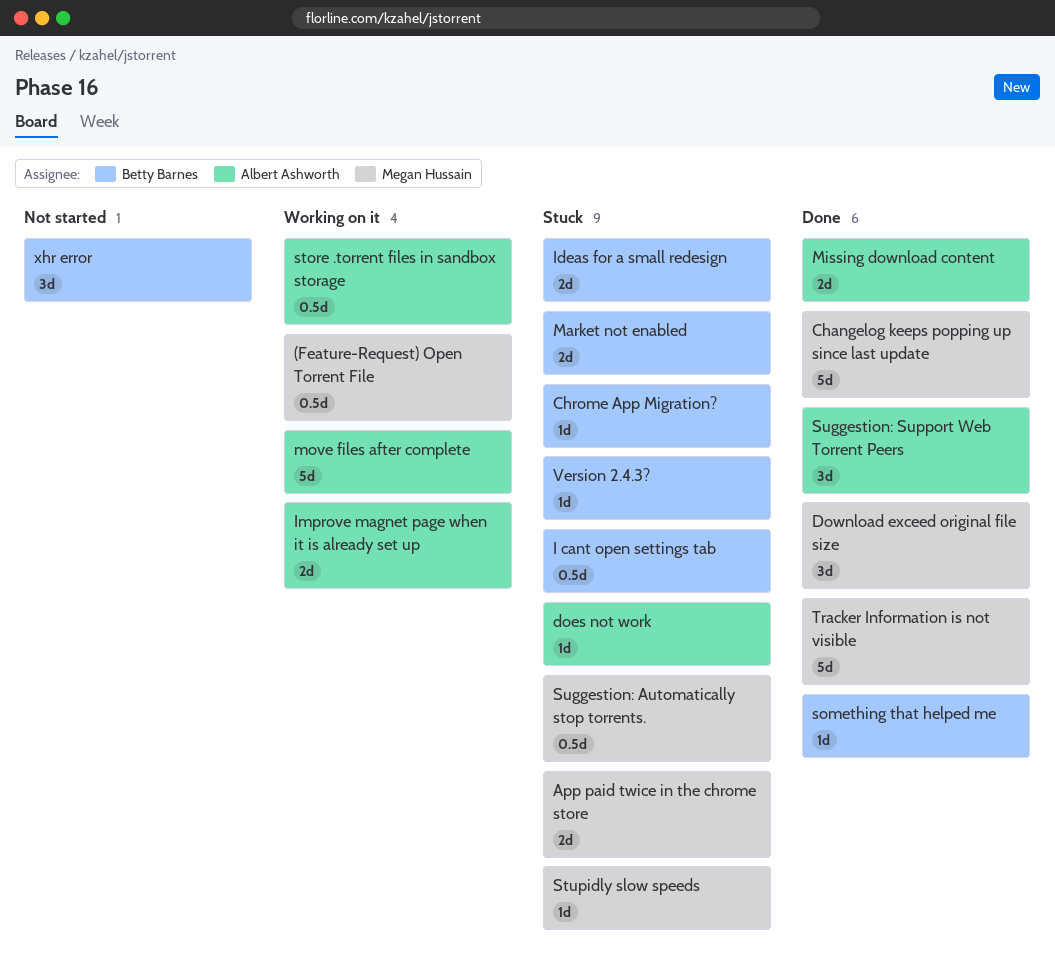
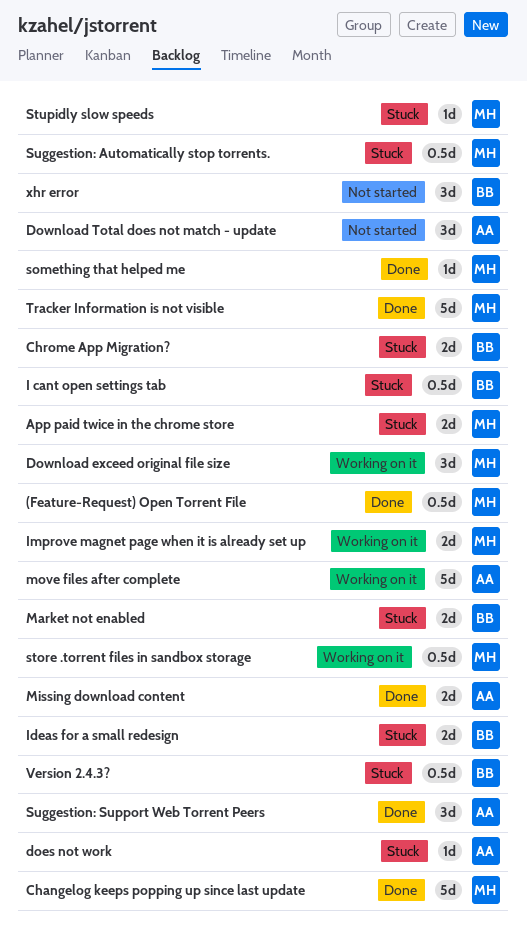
(Feature-Request) Open Torrent File, status: Working on it -> Done
Chrome App Migration?, estimate: 1d -> 2d
Download exceed original file size, status: Done -> Working on it
Download Total does not match - update: none -> present
Improve magnet page when it is already set up, owner: Albert Ashworth -> Megan Hussain
something that helped me, owner: Betty Barnes -> Megan Hussain
store .torrent files in sandbox storage, owner: Albert Ashworth -> Megan Hussain
Version 2.4.3?, estimate: 1d -> 0.5d

